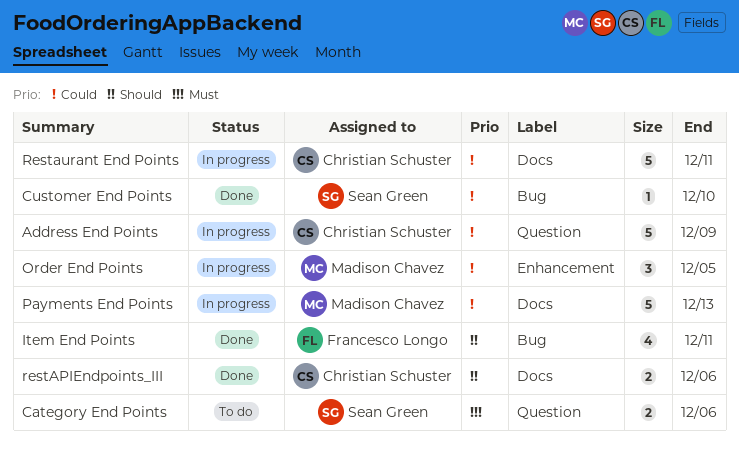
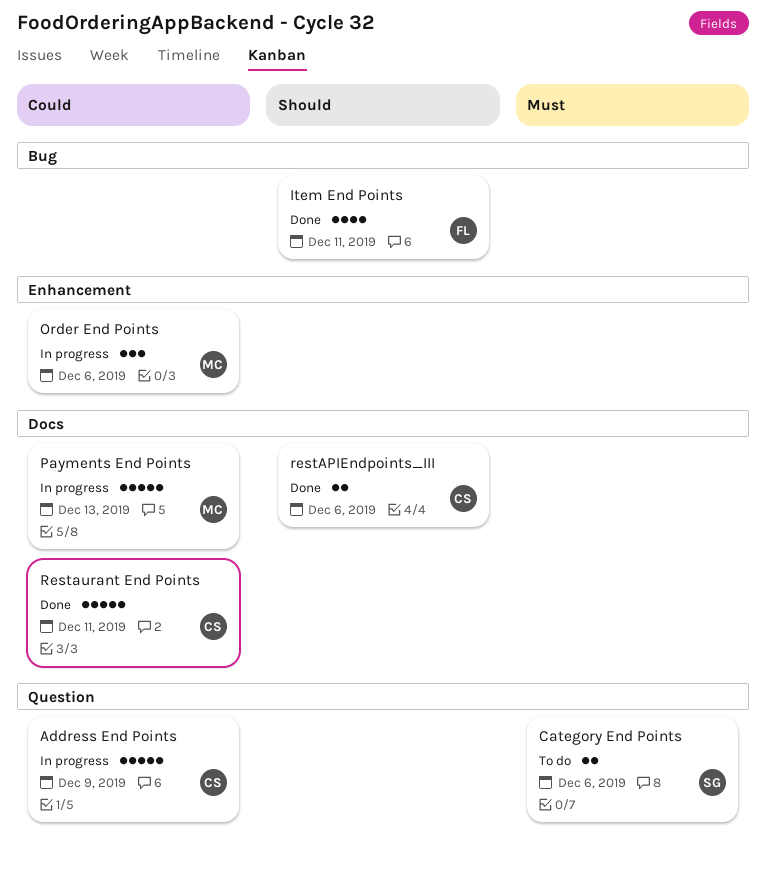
Customer End Points: present -> none
Order End Points, due: Dec 5 -> Dec 6
Restaurant End Points, status: In progress -> Done

